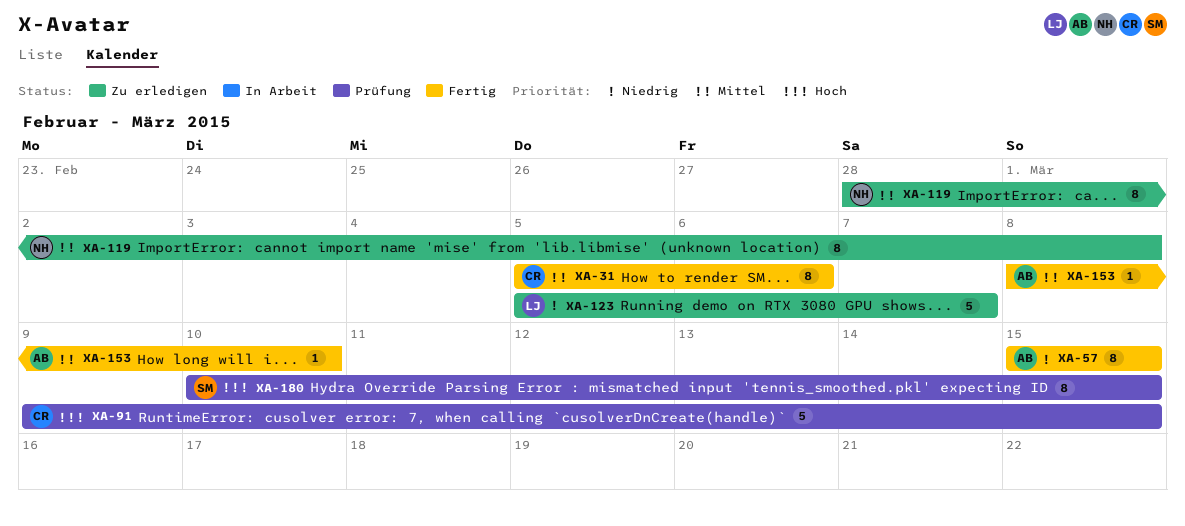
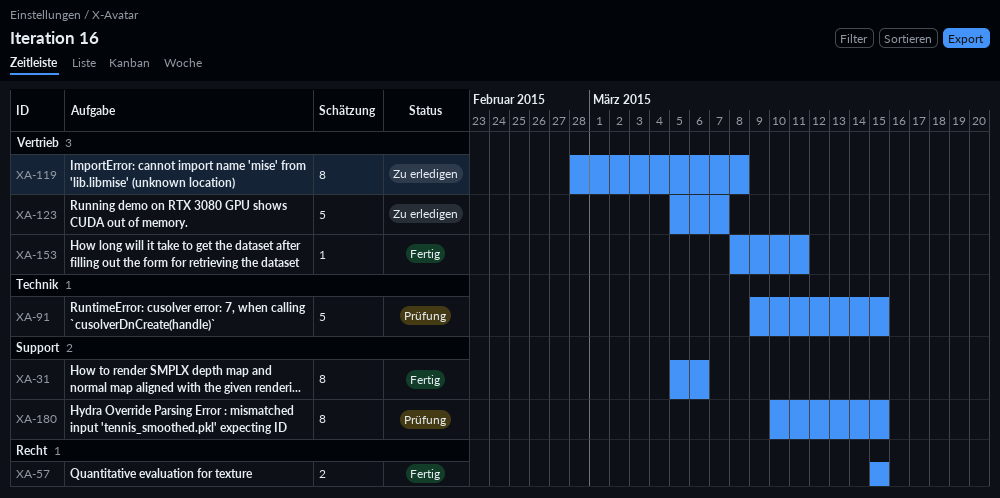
XA-57, estimate: 8 -> 2
XA-153, due: Mar 10 -> Mar 11

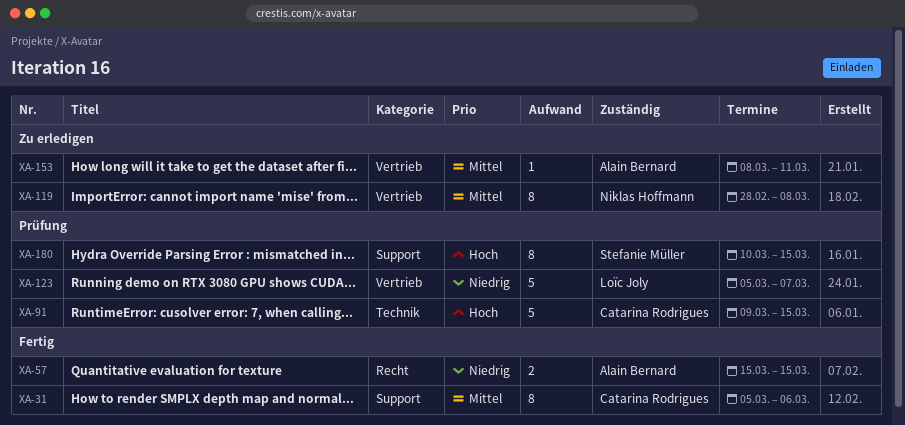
XA-123, status: Zu erledigen -> Prüfung
XA-153, status: Fertig -> Zu erledigen

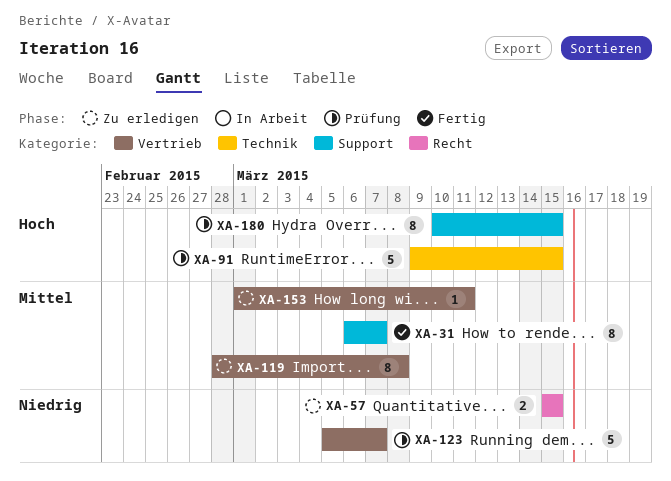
XA-31, start: Mar 5 -> Mar 6
XA-31, due: Mar 6 -> Mar 7
XA-57, status: Fertig -> Zu erledigen
XA-153, start: Mar 8 -> Mar 1

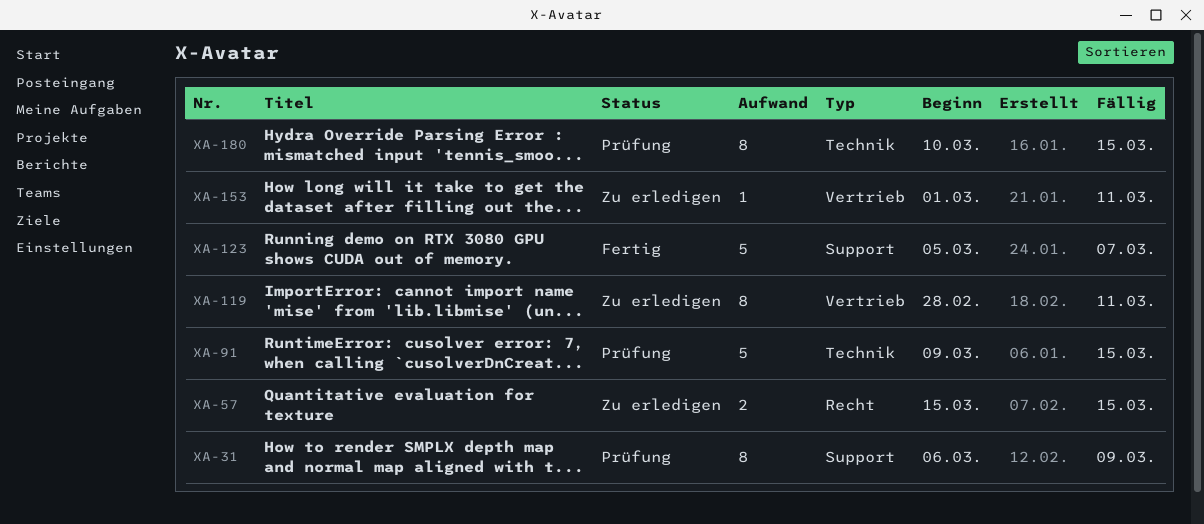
XA-31, status: Fertig -> Prüfung
XA-31, due: Mar 7 -> Mar 9
XA-119, due: Mar 8 -> Mar 11
XA-123, status: Prüfung -> Fertig
XA-123, label: Vertrieb -> Support
XA-180, label: Support -> Technik

